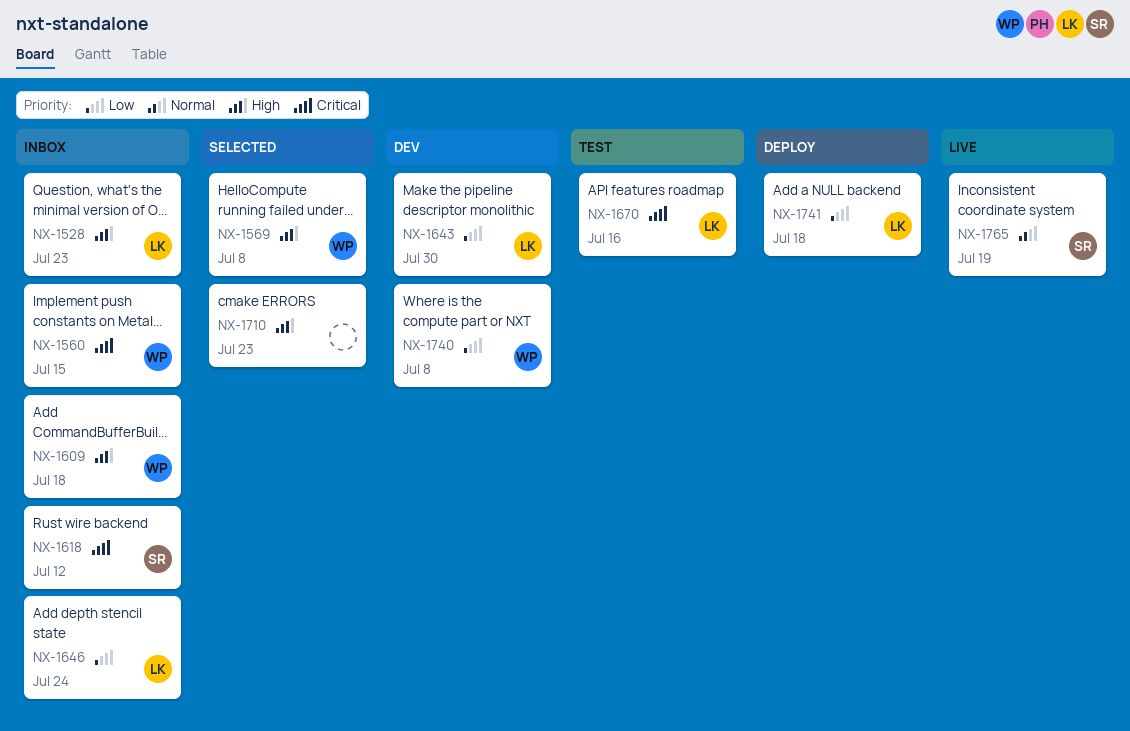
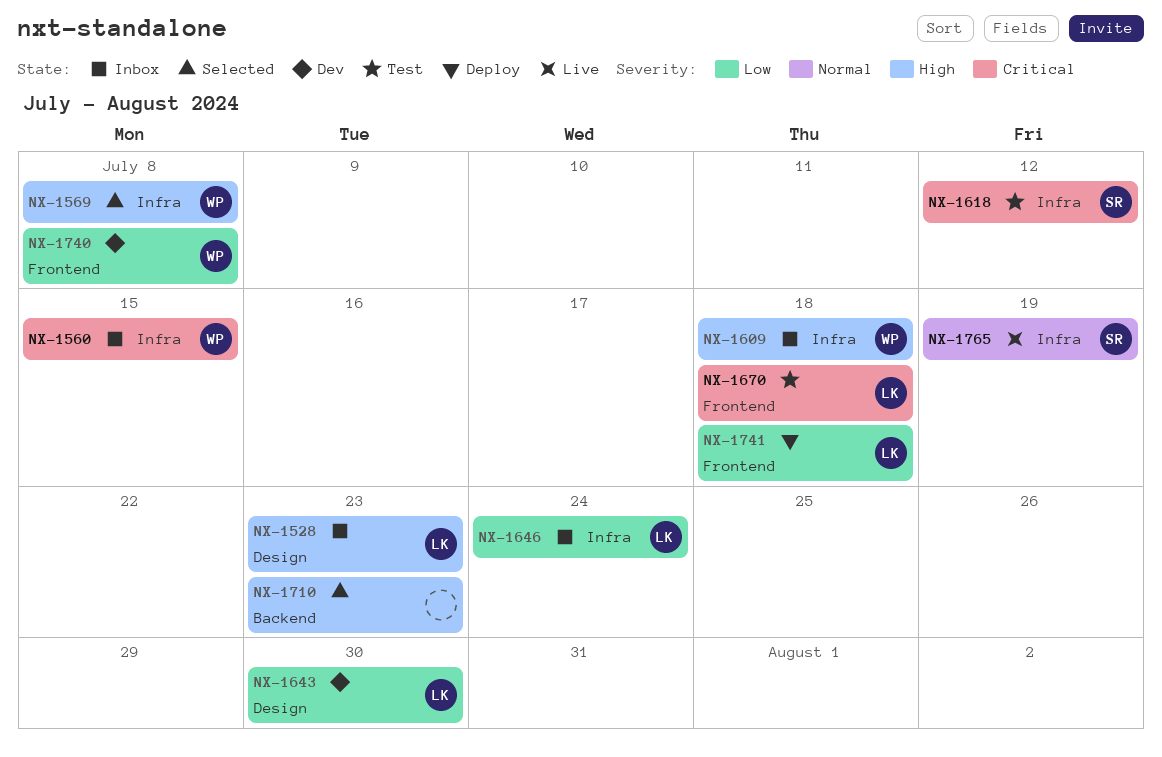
NX-1618, status: Inbox -> Test
NX-1670, due: Jul 16 -> Jul 18

